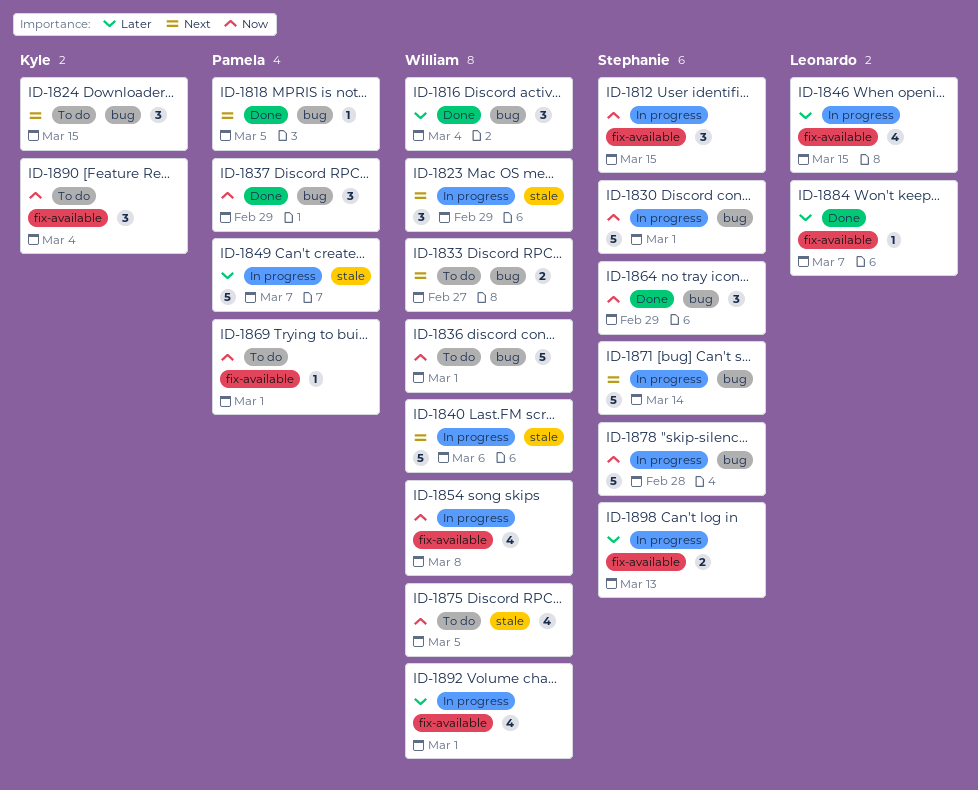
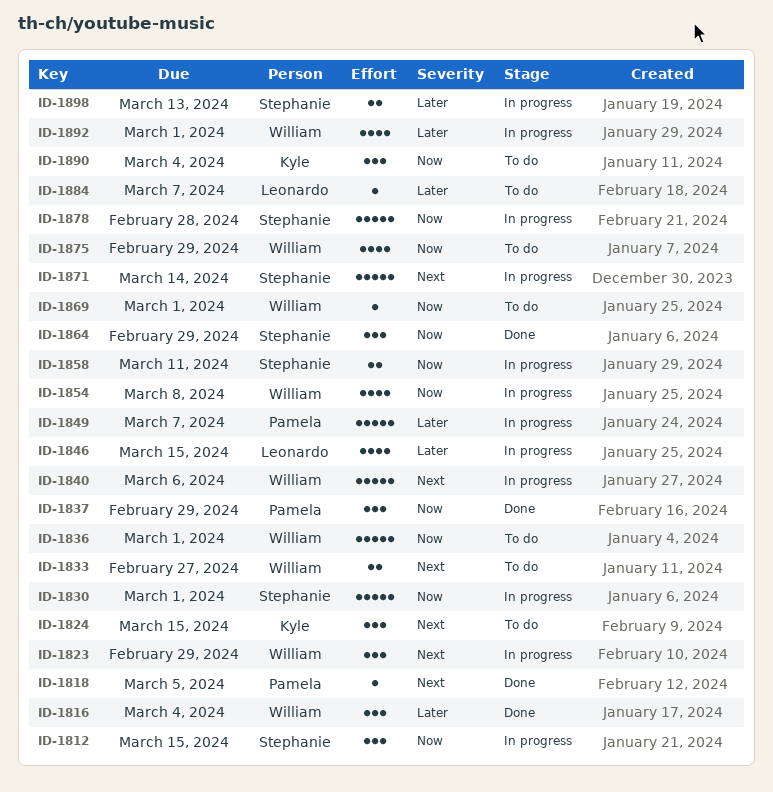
ID-1858: none -> present
ID-1869, owner: Pamela -> William
ID-1875, due: Mar 5 -> Feb 29
ID-1884, status: Done -> To do

